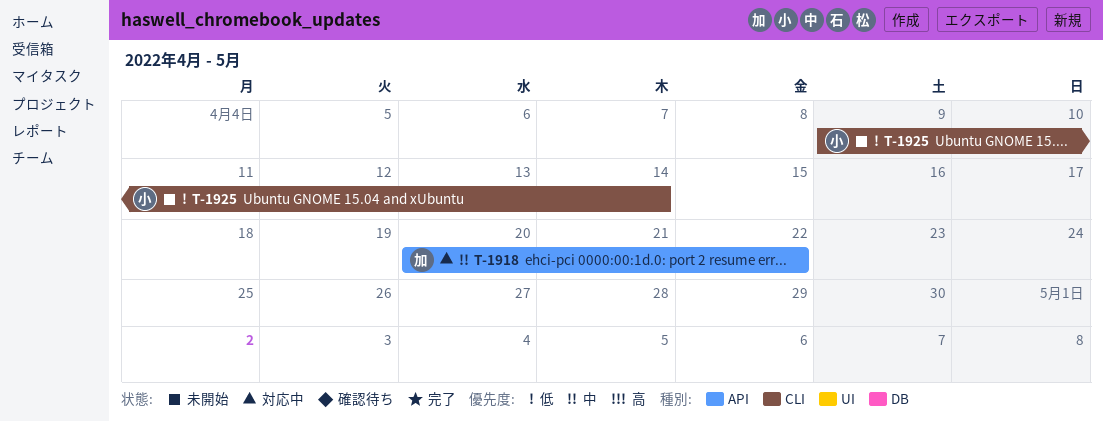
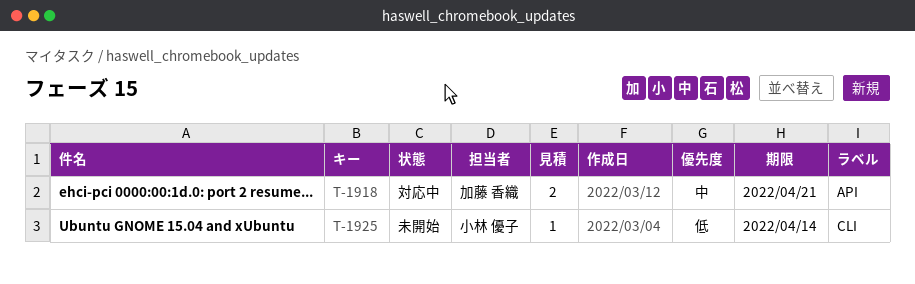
T-1918, due: Apr 22 -> Apr 21

